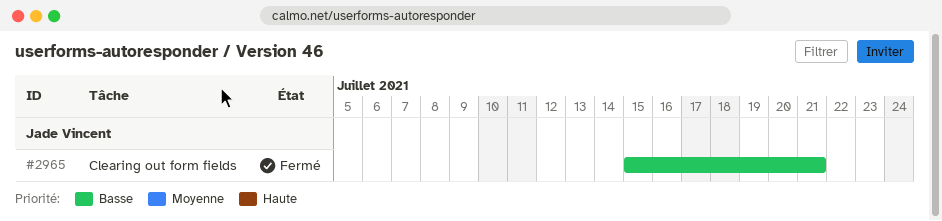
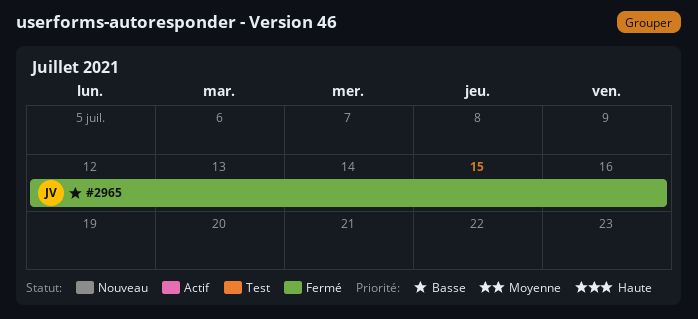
#2965, start: Jul 15 -> Jul 12
#2965, due: Jul 21 -> Jul 16

